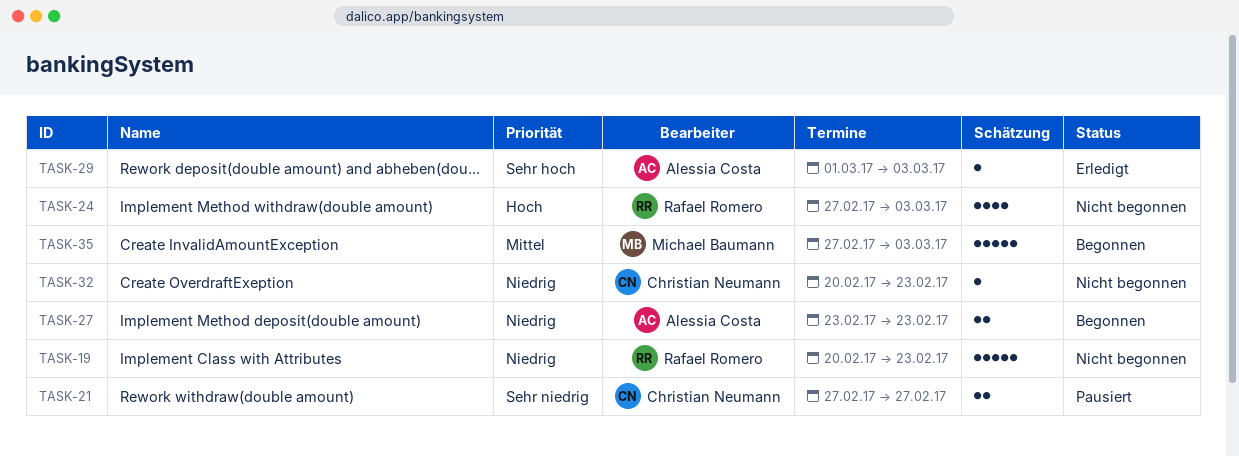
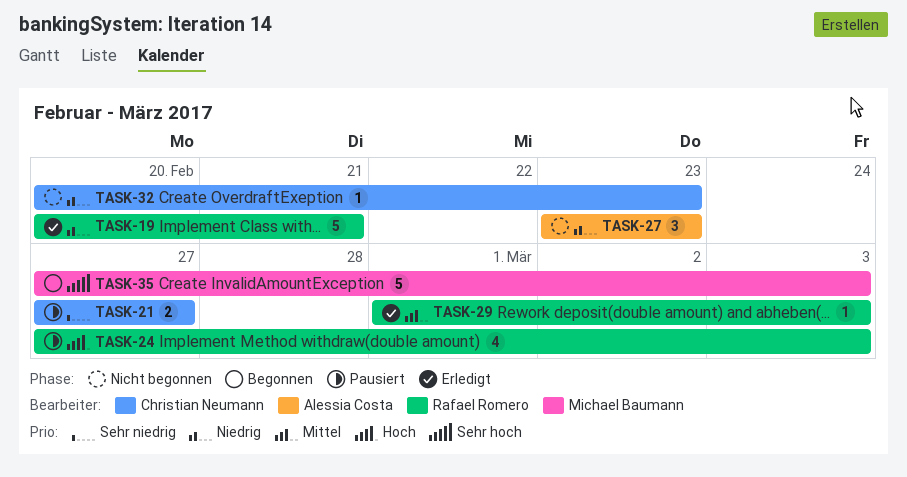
TASK-19, status: Nicht begonnen -> Erledigt
TASK-19, due: Feb 23 -> Feb 21
TASK-24, status: Nicht begonnen -> Pausiert
TASK-27, status: Begonnen -> Nicht begonnen
TASK-27, estimate: 2 -> 3
TASK-29, owner: Alessia Costa -> Rafael Romero
TASK-29, priority: Sehr hoch -> Mittel
TASK-35, priority: Mittel -> Sehr hoch

